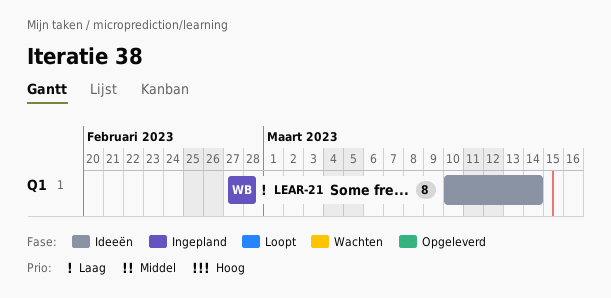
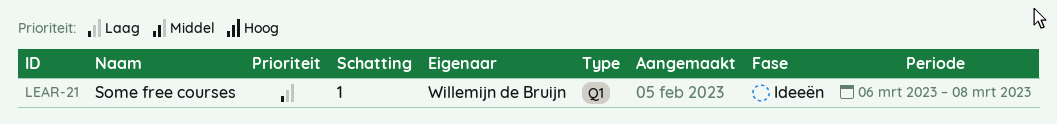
LEAR-21, estimate: 8 -> 1
LEAR-21, start: Mar 10 -> Mar 6
LEAR-21, due: Mar 14 -> Mar 8

